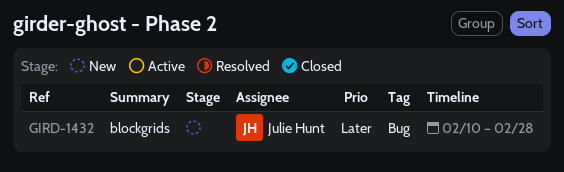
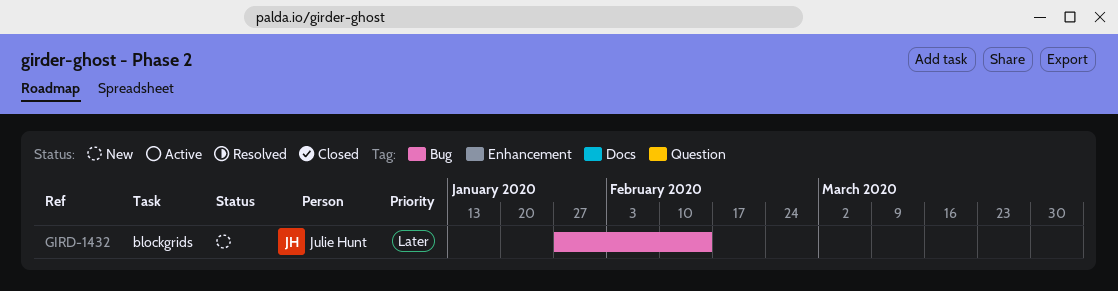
GIRD-1432, start: Feb 10 -> Jan 27
GIRD-1432, due: Feb 28 -> Feb 14

